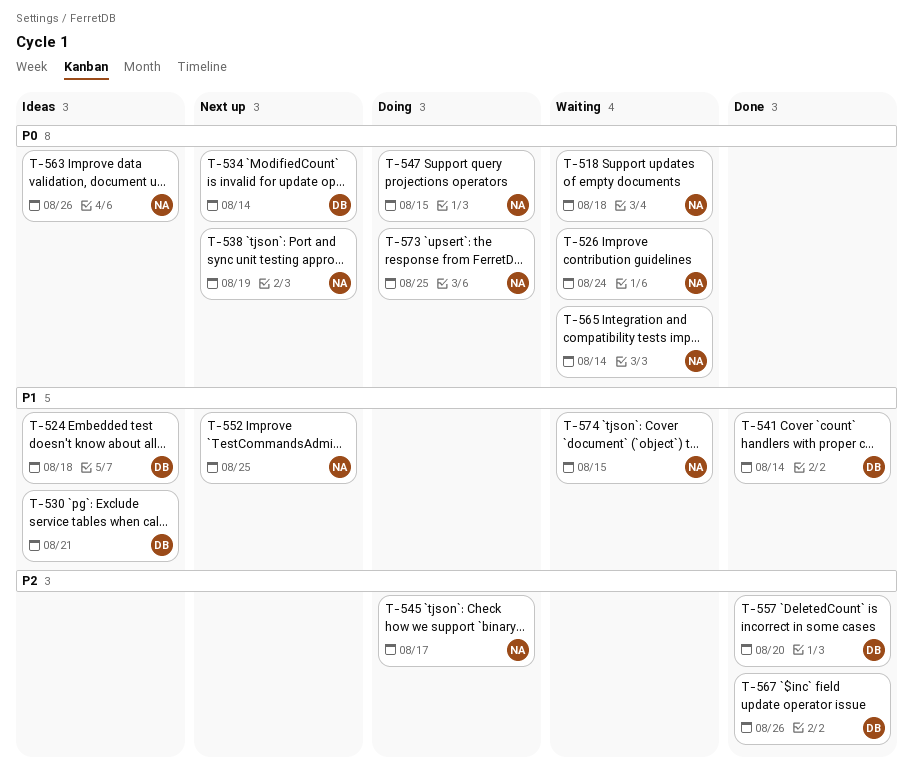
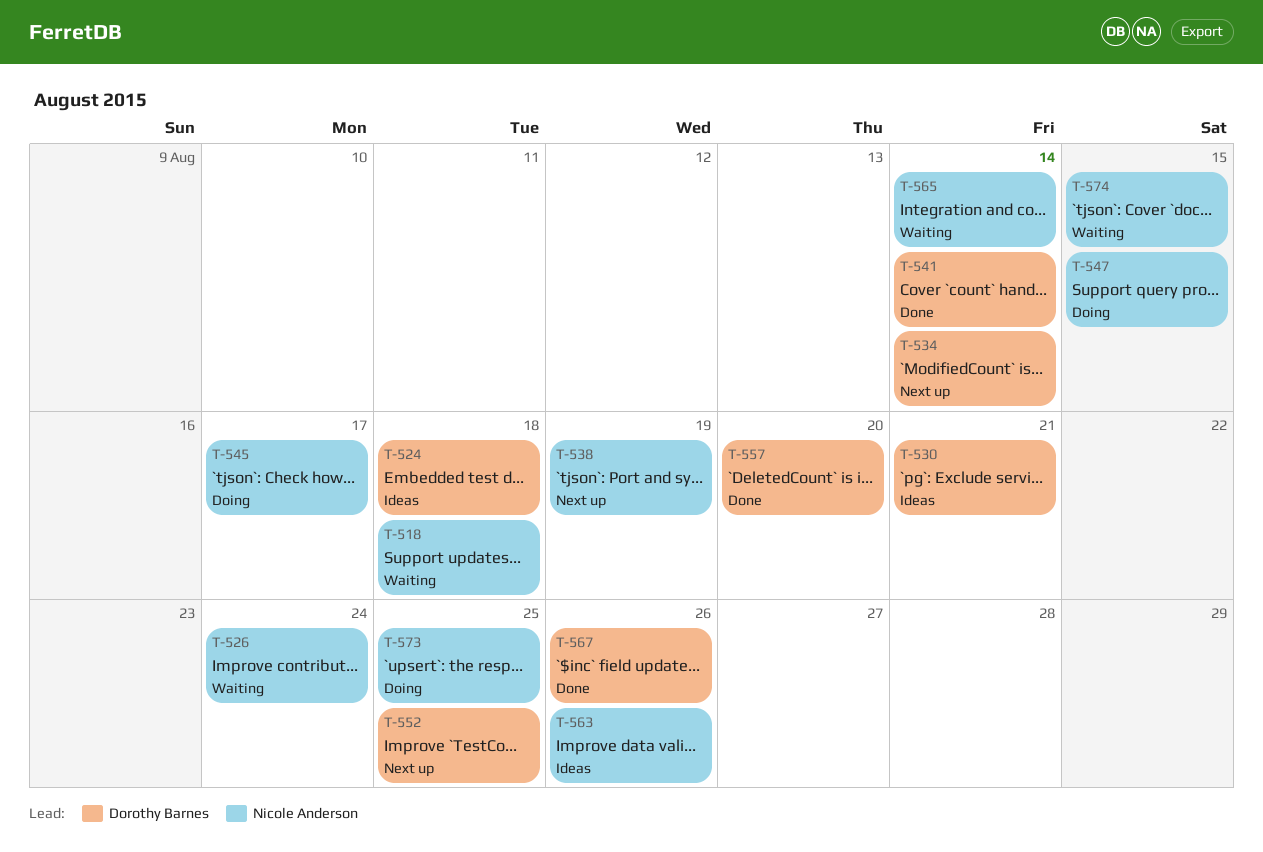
T-552, owner: Nicole Anderson -> Dorothy Barnes

